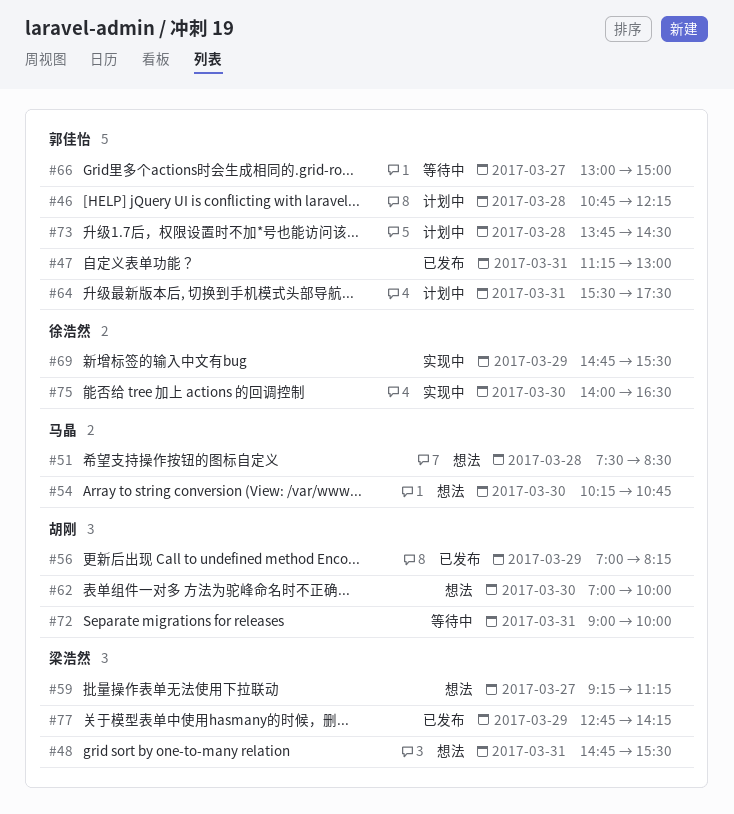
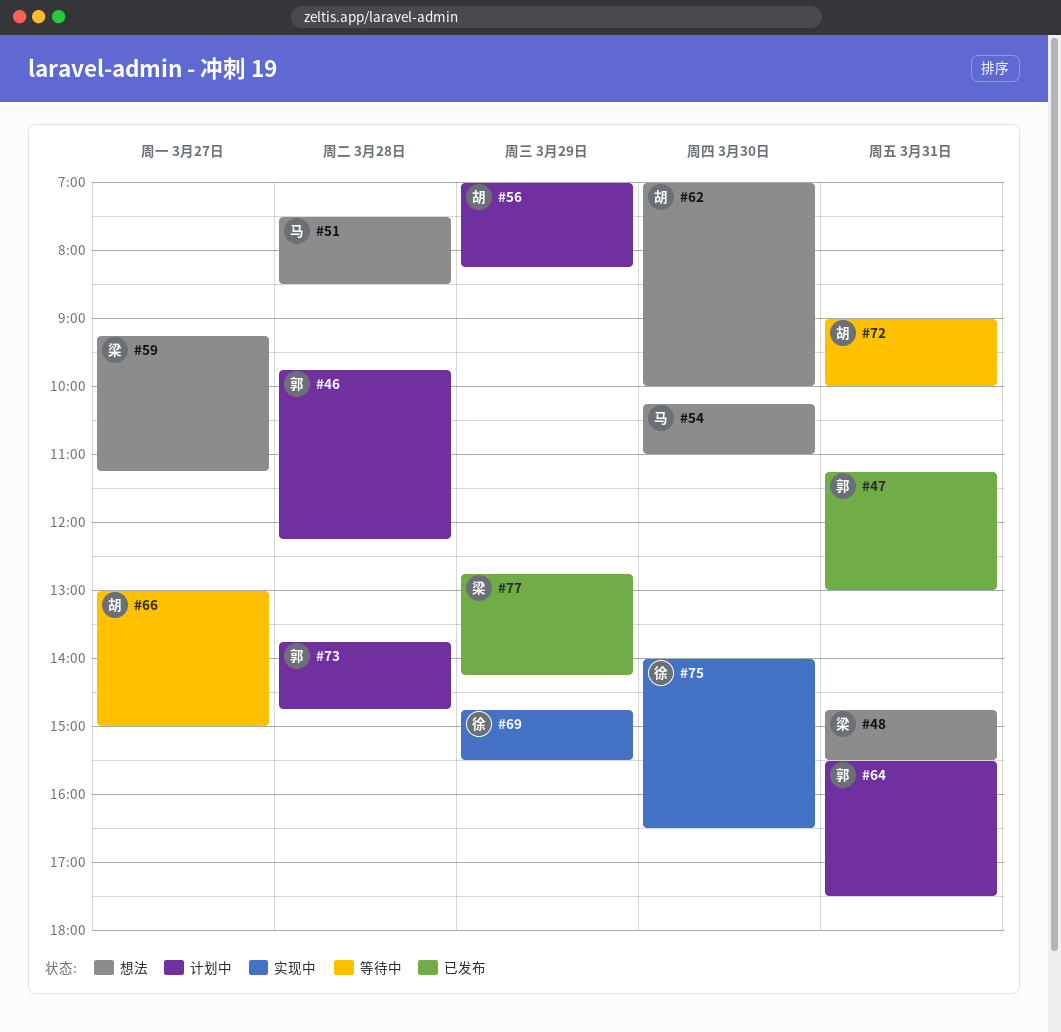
#46, begins: 10:45 -> 09:45
#54, ends: 10:45 -> 11:00
#56, status: 已发布 -> 计划中
#66, owner: 郭佳怡 -> 胡刚
#73, ends: 14:30 -> 14:45

